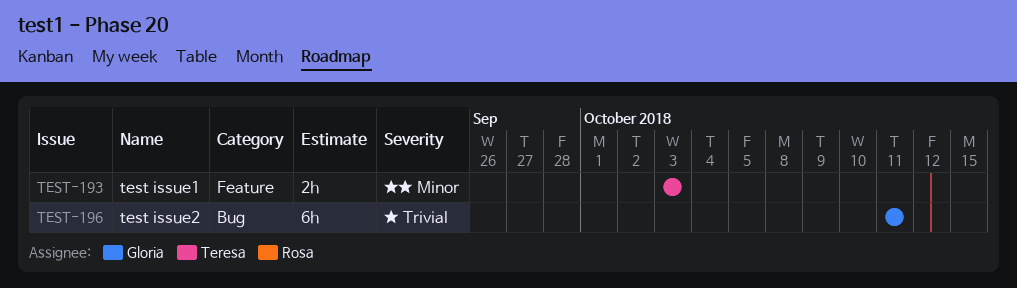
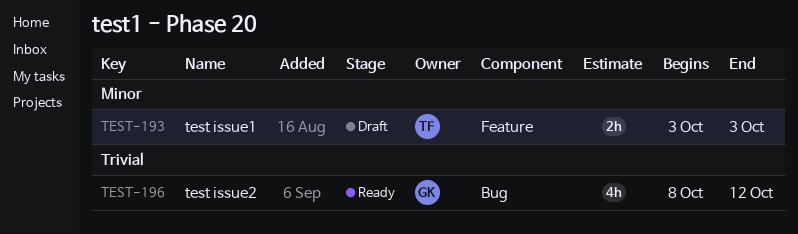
TEST-196, estimate: 6h -> 4h
TEST-196, start: Oct 11 -> Oct 8
TEST-196, due: Oct 11 -> Oct 12

